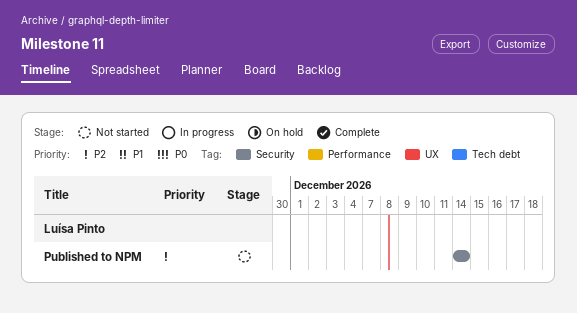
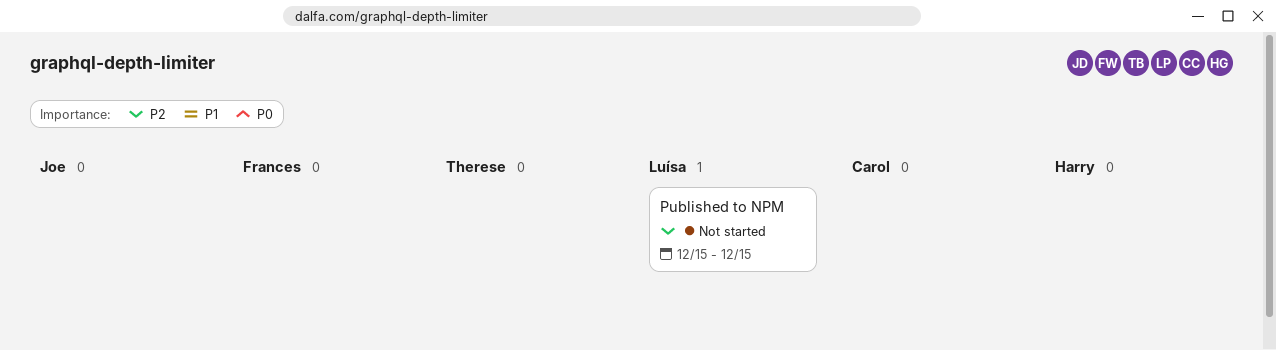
Published to NPM, start: Dec 14 -> Dec 15
Published to NPM, due: Dec 14 -> Dec 15

